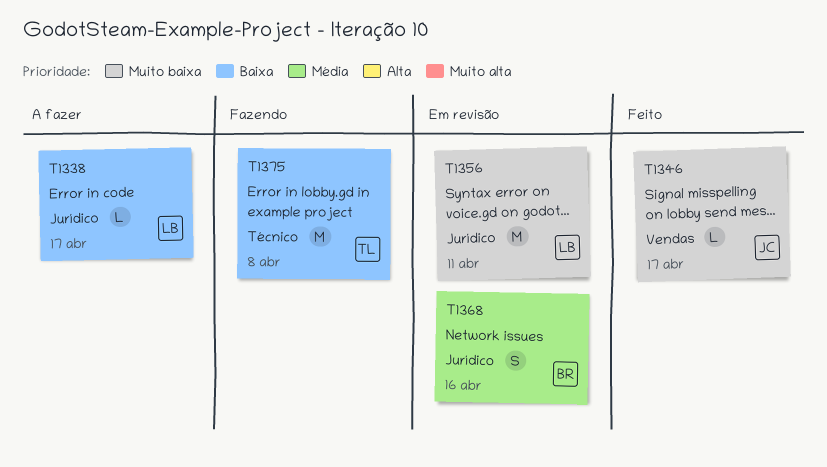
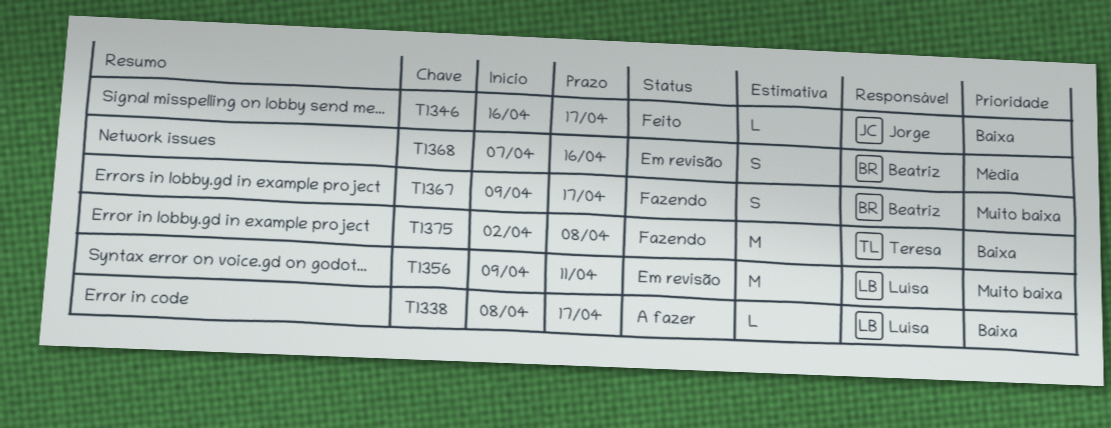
T1346, priority: Muito baixa -> Baixa
T1367: none -> present

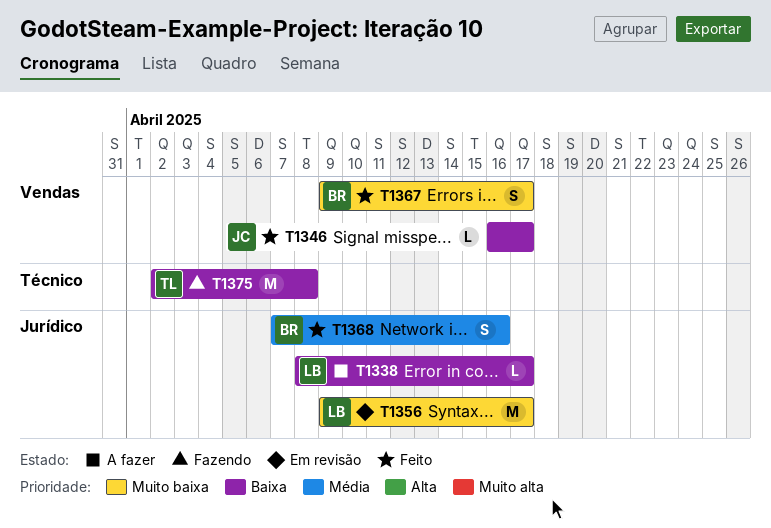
T1356, due: Apr 11 -> Apr 17
T1367, status: Fazendo -> Feito
T1368, status: Em revisão -> Feito

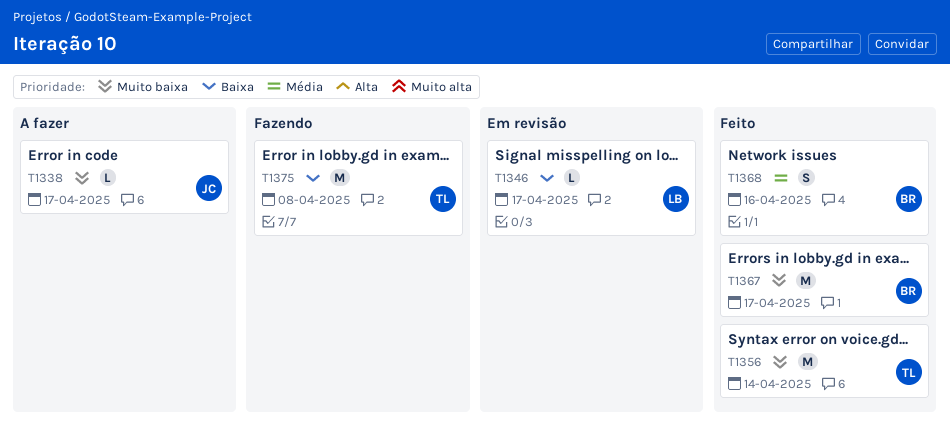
T1338, owner: LB -> JC
T1338, priority: Baixa -> Muito baixa
T1346, status: Feito -> Em revisão
T1346, owner: JC -> LB
T1356, status: Em revisão -> Feito
T1356, owner: LB -> TL
T1356, due: Apr 17 -> Apr 14
T1367, estimate: S -> M

